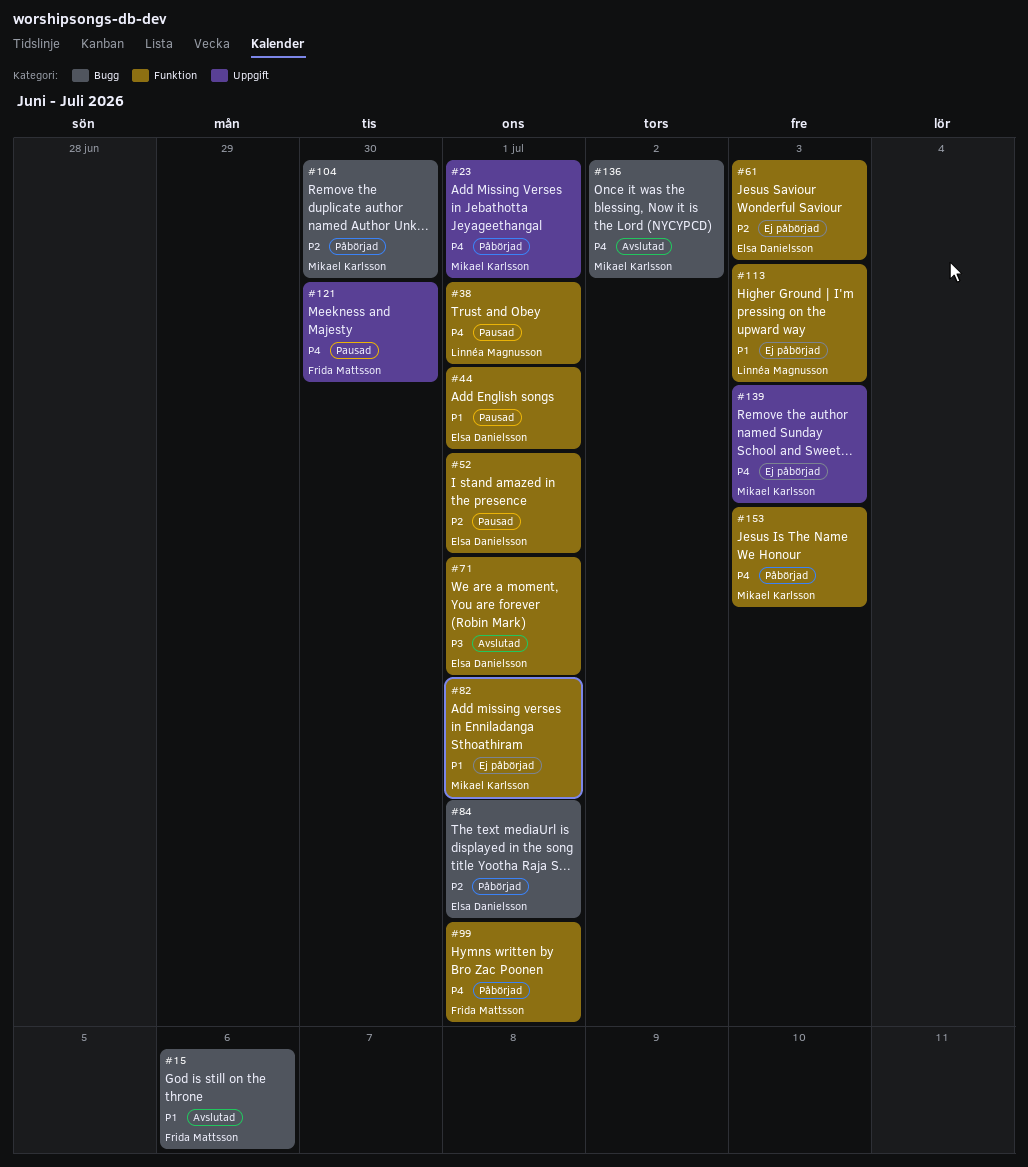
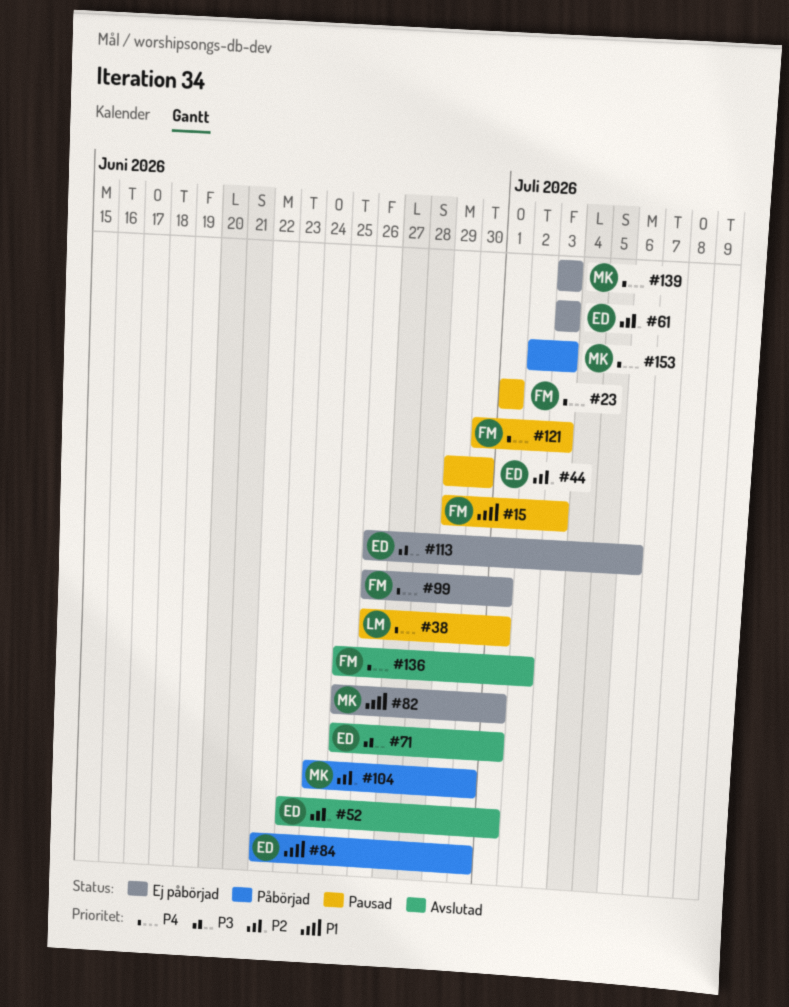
#15, status: Avslutad -> Pausad
#15, due: Jul 6 -> Jul 3
#23, status: Påbörjad -> Pausad
#23, owner: Mikael Karlsson -> Frida Mattsson
#44, priority: P1 -> P2
#44, due: Jul 1 -> Jun 30
#52, status: Pausad -> Avslutad
#84, priority: P2 -> P1
#84, due: Jul 1 -> Jun 30
#99, status: Påbörjad -> Ej påbörjad
#113, owner: Linnéa Magnusson -> Elsa Danielsson
#113, priority: P1 -> P3
#113, due: Jul 3 -> Jul 6
#121, due: Jun 30 -> Jul 3
#136, owner: Mikael Karlsson -> Frida Mattsson

